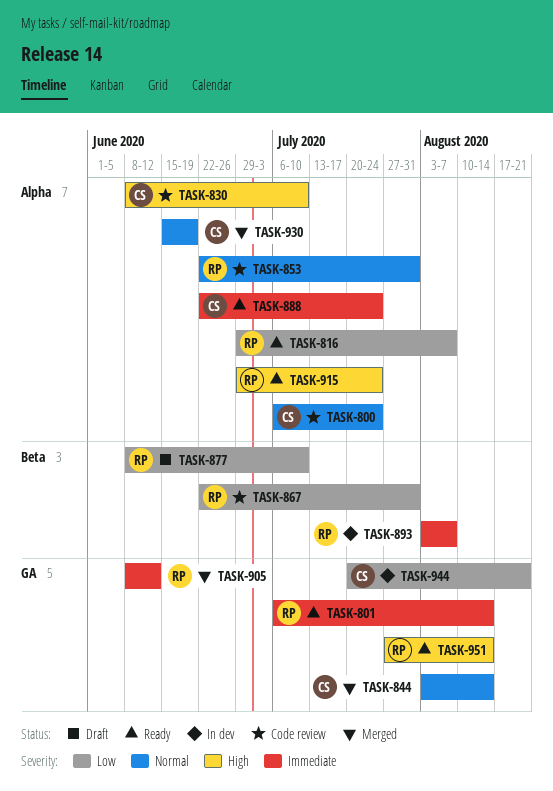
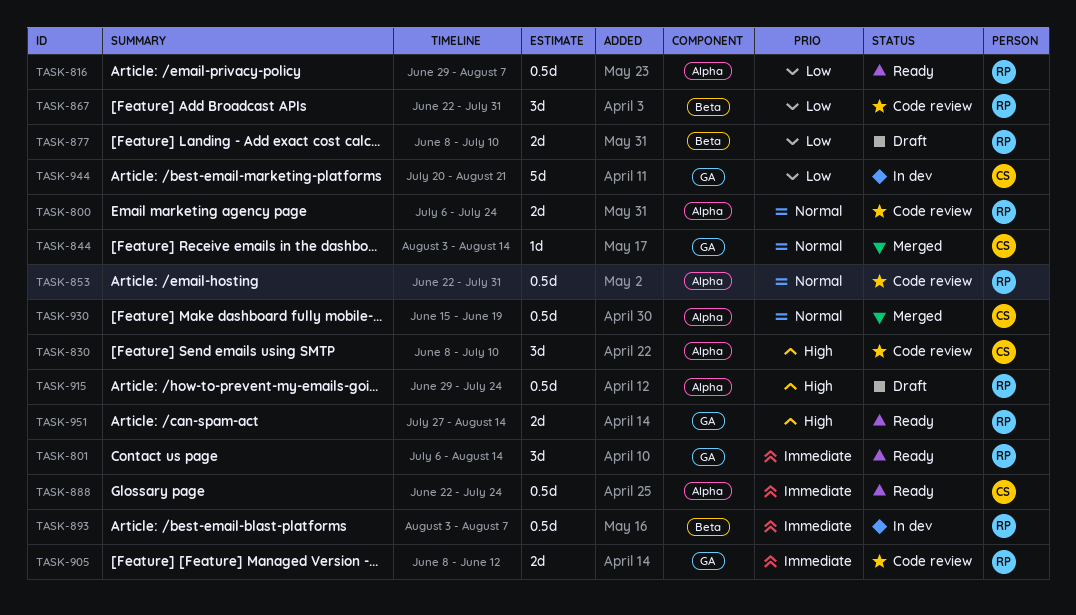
TASK-800, owner: CS -> RP
TASK-905, status: Merged -> Code review
TASK-915, status: Ready -> Draft

